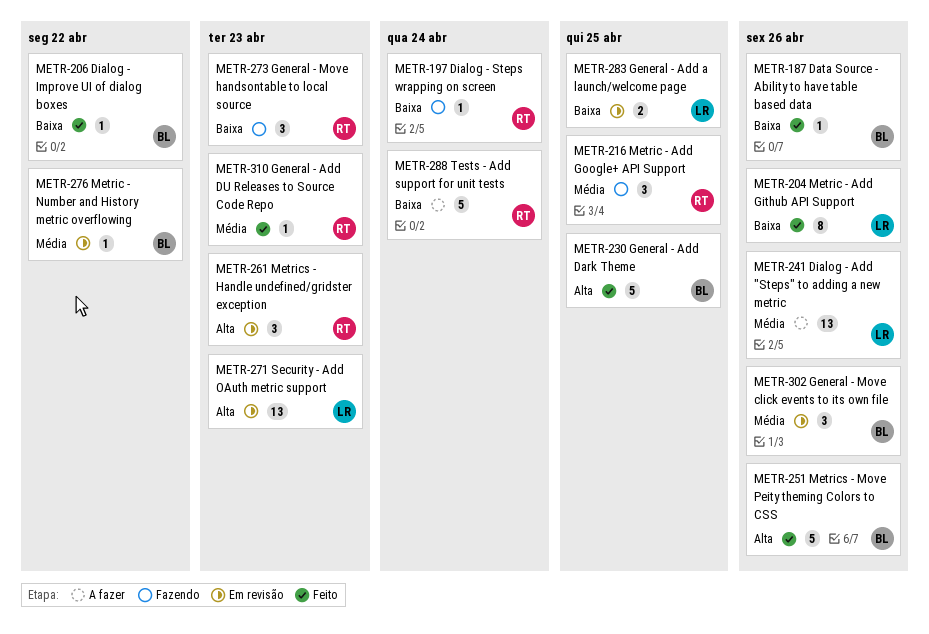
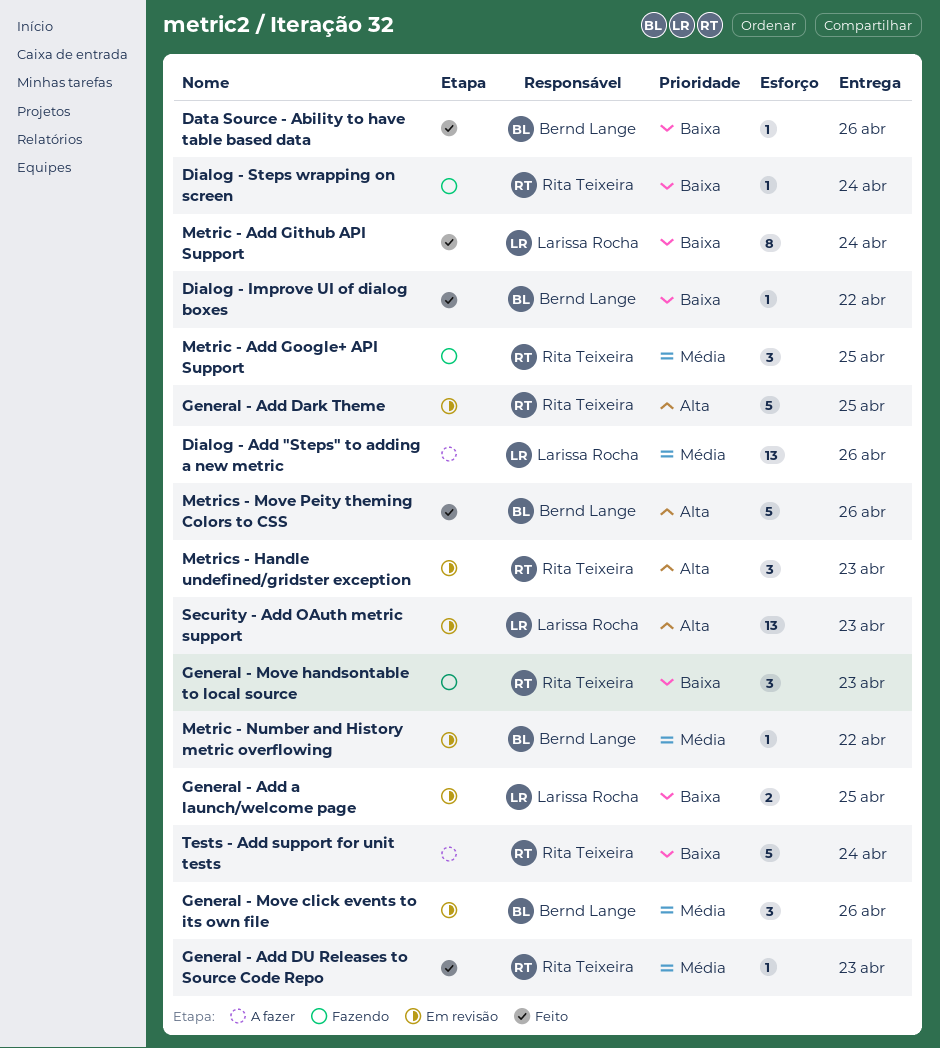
General - Add Dark Theme, status: Feito -> Em revisão
General - Add Dark Theme, owner: Bernd Lange -> Rita Teixeira
Metric - Add Github API Support, due: Apr 26 -> Apr 24

